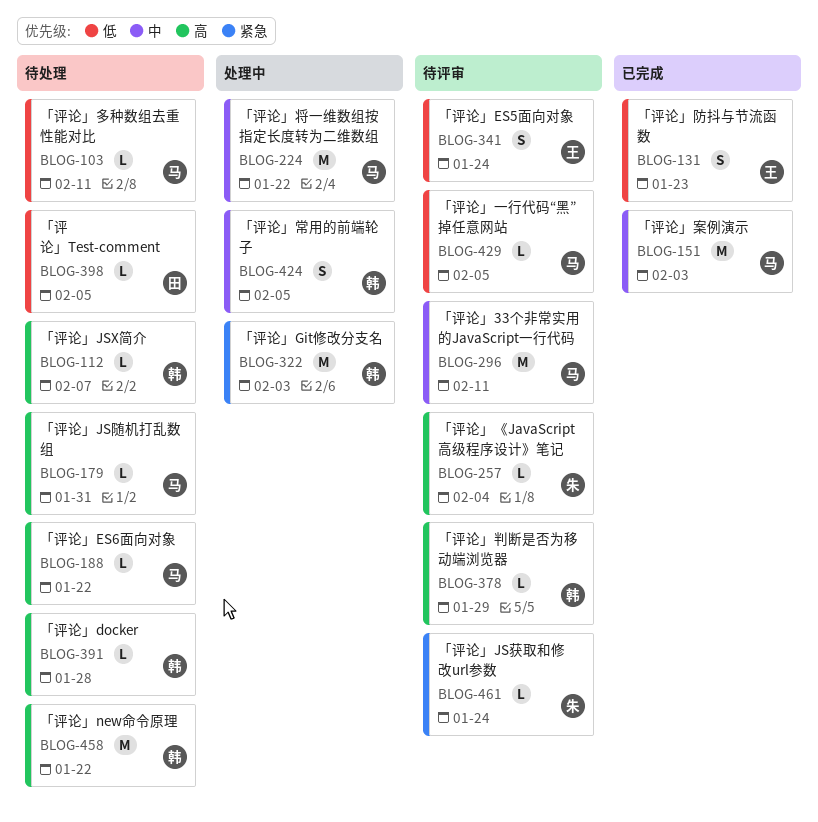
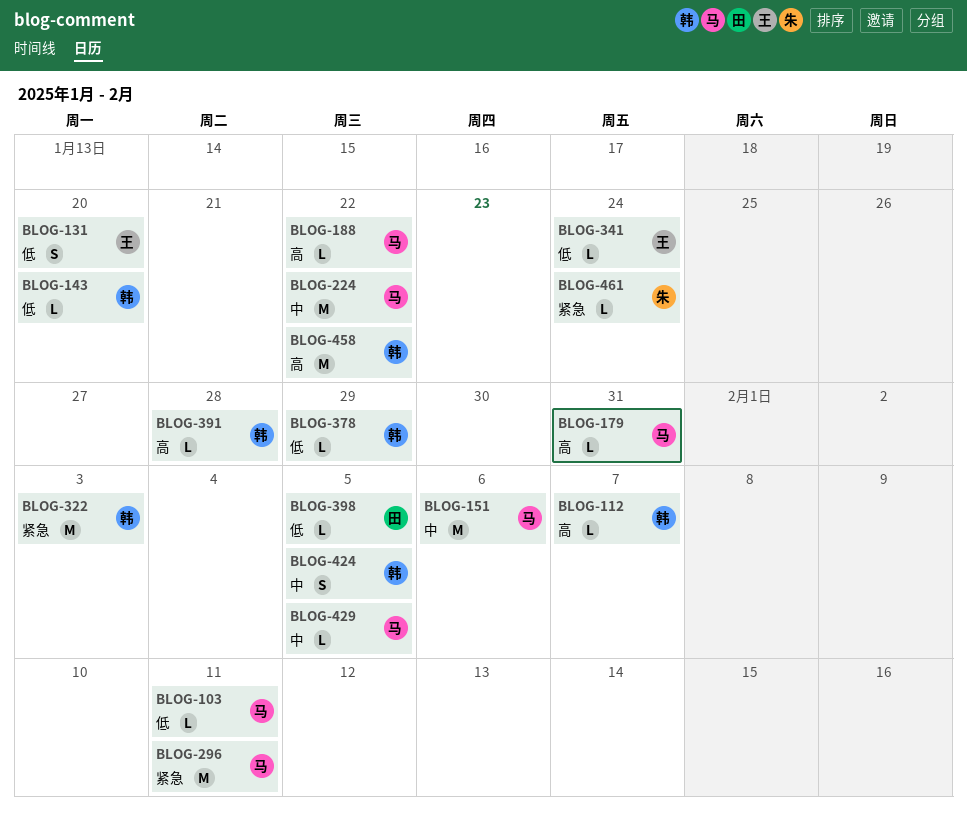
BLOG-131, due: Jan 23 -> Jan 20
BLOG-143: none -> present
BLOG-151, due: Feb 3 -> Feb 6
BLOG-257: present -> none
BLOG-296, priority: 中 -> 紧急
BLOG-341, estimate: S -> L
BLOG-378, priority: 高 -> 低
BLOG-429, priority: 低 -> 中

